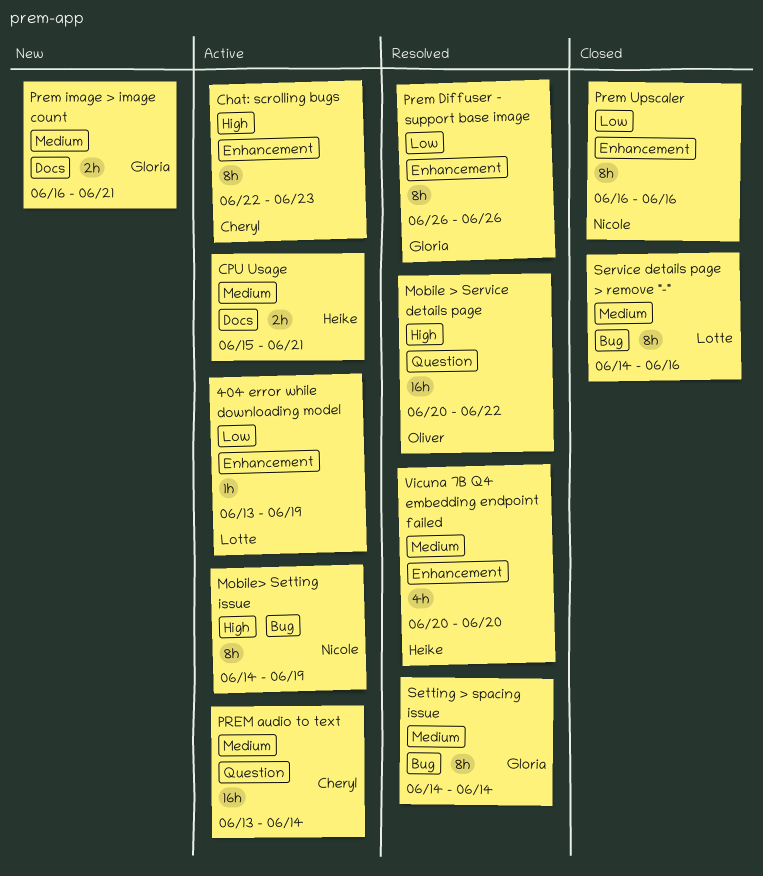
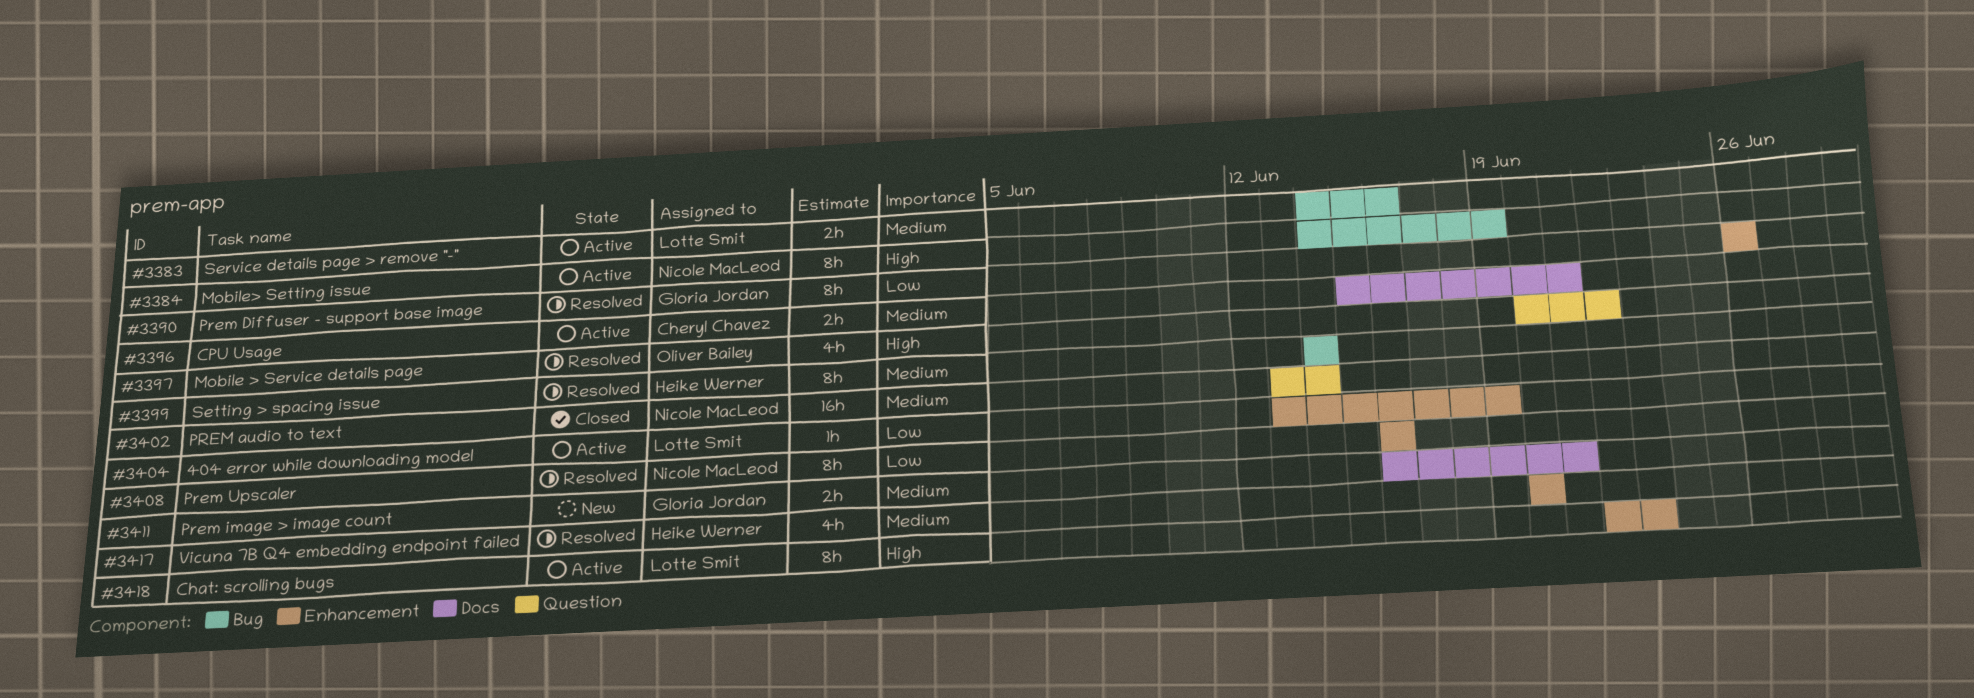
Chat: scrolling bugs, owner: Cheryl Chavez -> Lotte Smit
CPU Usage, owner: Heike Werner -> Cheryl Chavez
Mobile > Service details page, estimate: 16h -> 4h
PREM audio to text, status: Active -> Closed
PREM audio to text, owner: Cheryl Chavez -> Nicole MacLeod
Prem Upscaler, status: Closed -> Resolved
Service details page > remove "-", status: Closed -> Active
Service details page > remove "-", estimate: 8h -> 2h
Setting > spacing issue, owner: Gloria Jordan -> Heike Werner

